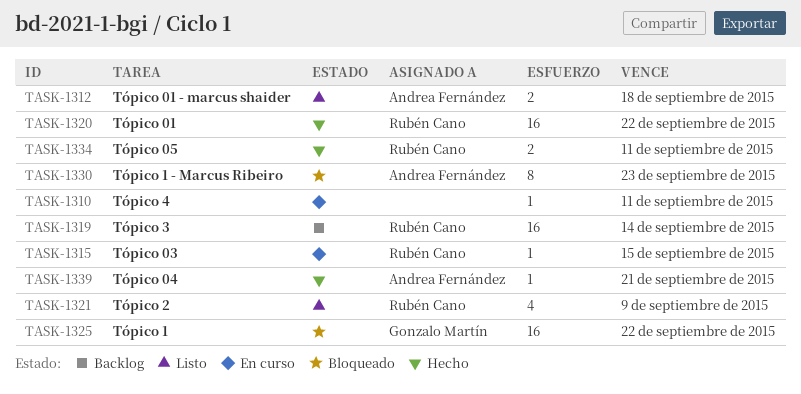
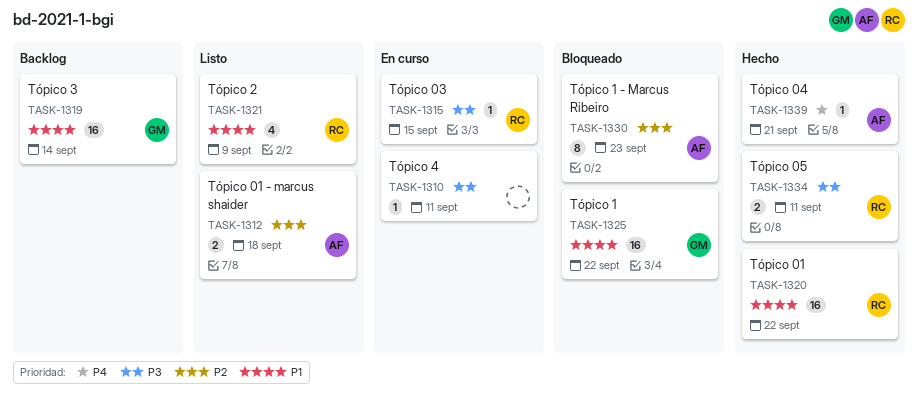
TASK-1319, owner: Rubén Cano -> Gonzalo Martín

